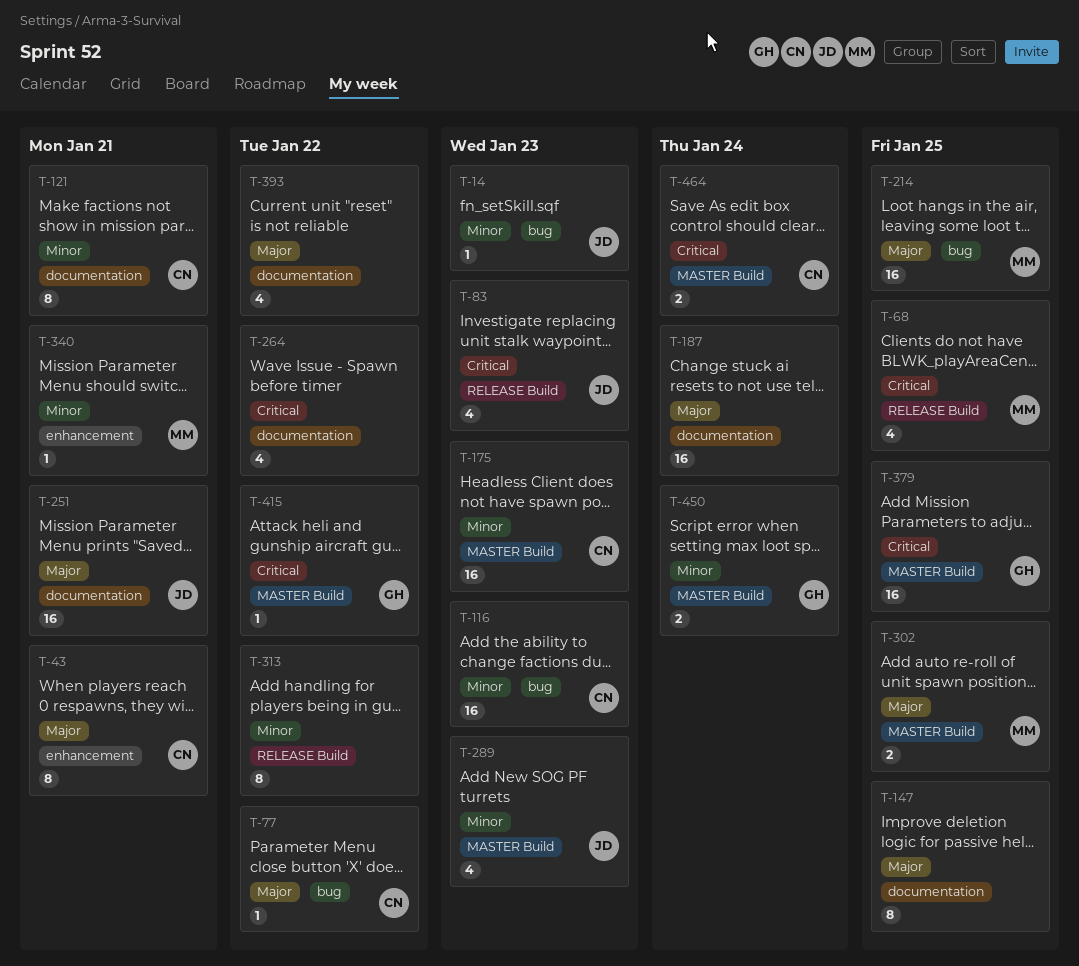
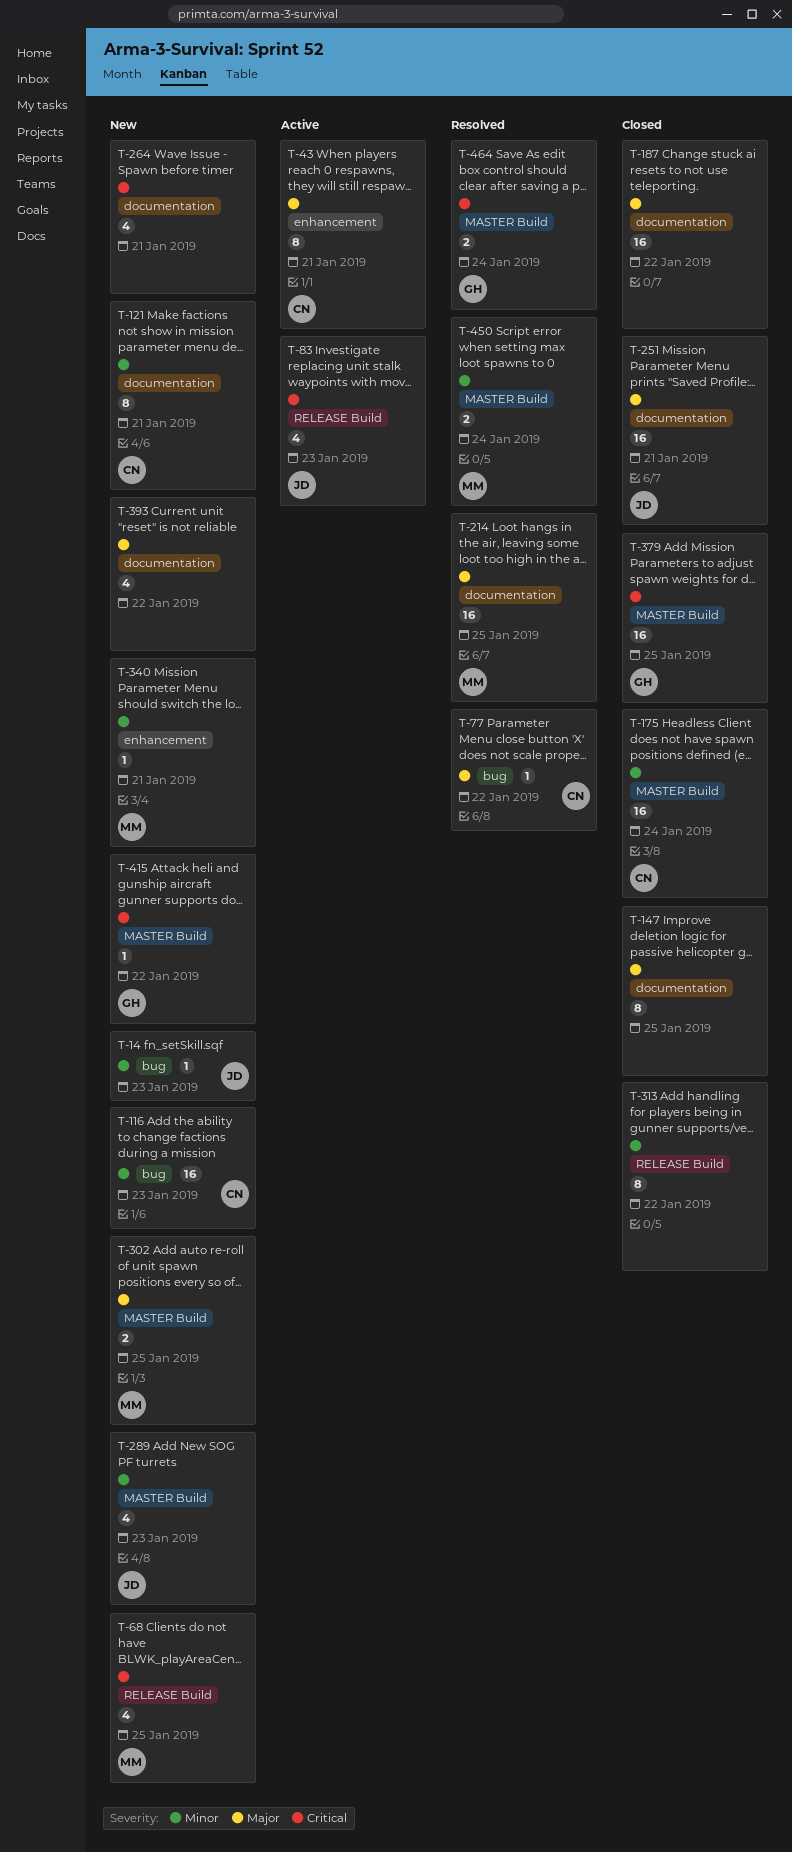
T-175, due: Jan 23 -> Jan 24
T-187, due: Jan 24 -> Jan 22
T-214, label: bug -> documentation
T-264, due: Jan 22 -> Jan 21
T-450, owner: GH -> MM
T-464, owner: CN -> GH

